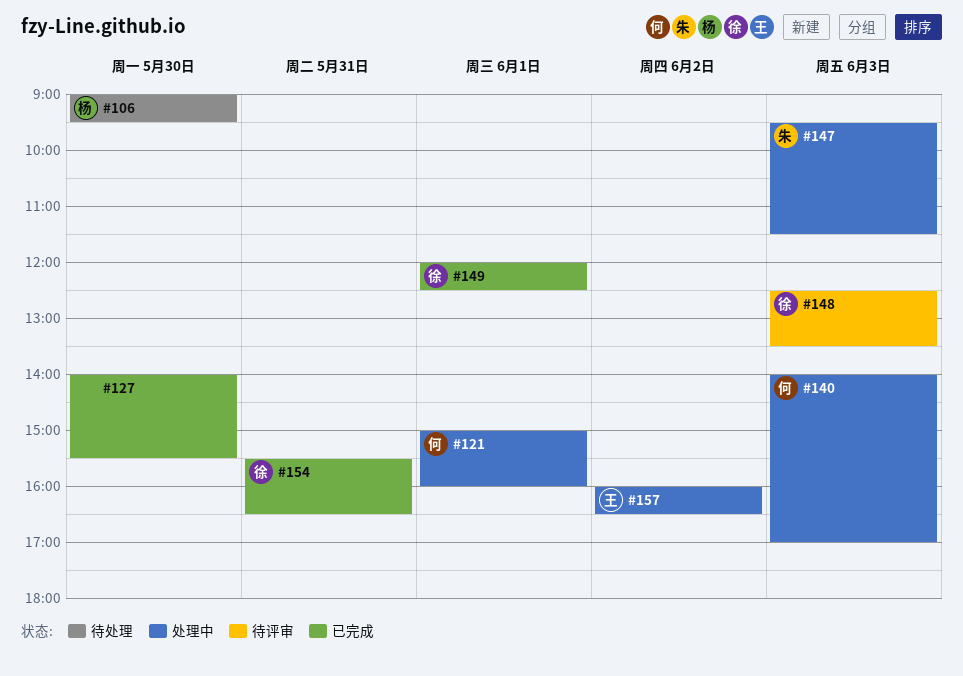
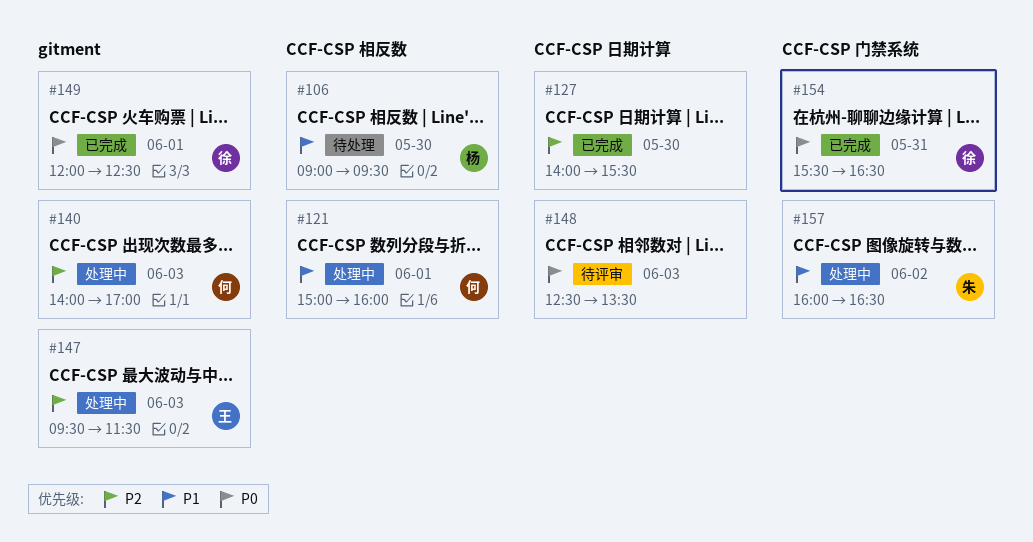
#147, owner: 朱 -> 王
#148, owner: 徐 -> none
#157, owner: 王 -> 朱

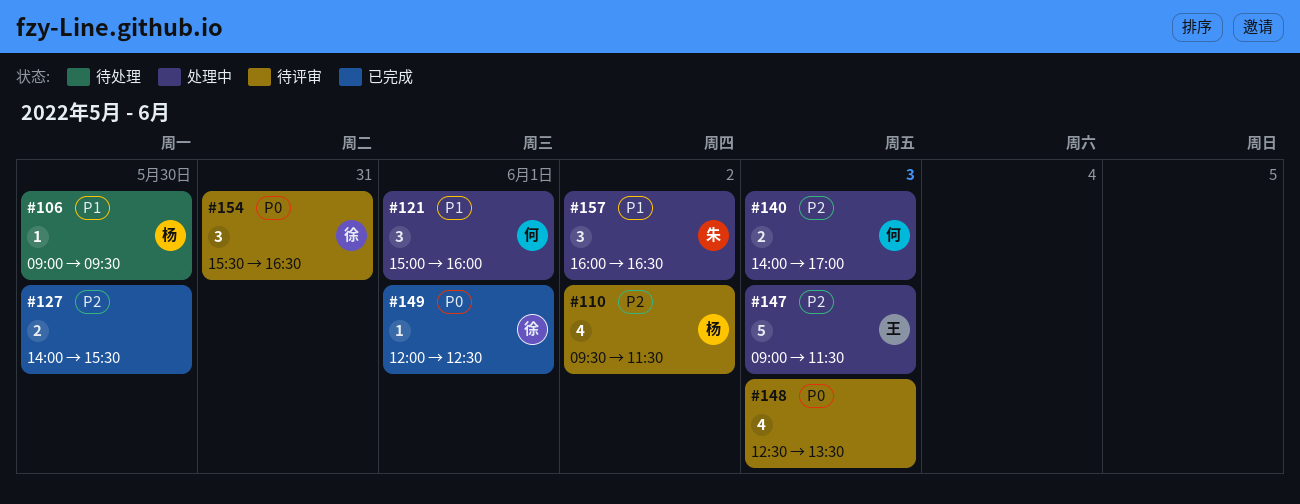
#110: none -> present
#147, begins: 09:30 -> 09:00
#154, status: 已完成 -> 待评审

